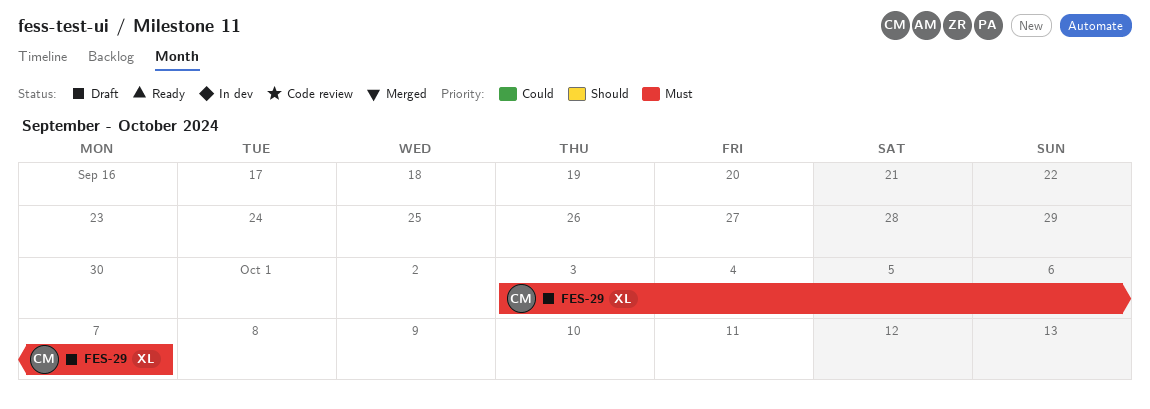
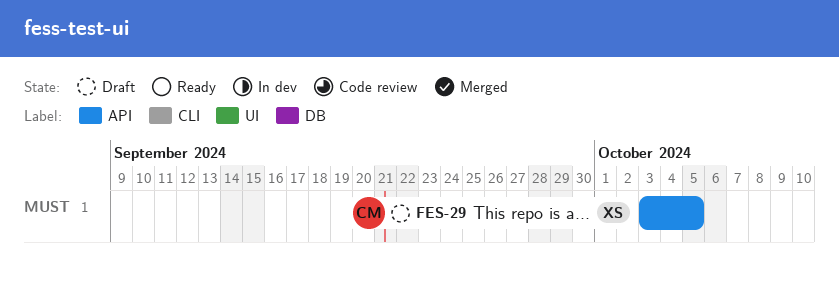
FES-29, estimate: XL -> XS
FES-29, due: Oct 7 -> Oct 5

